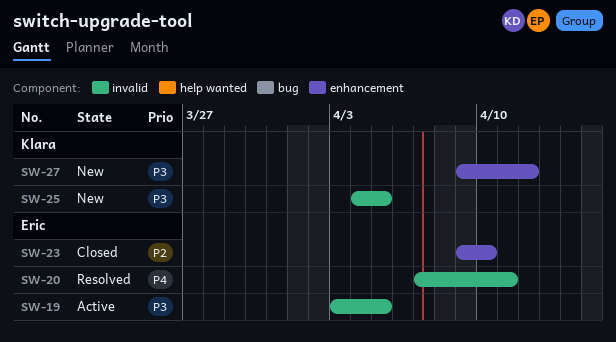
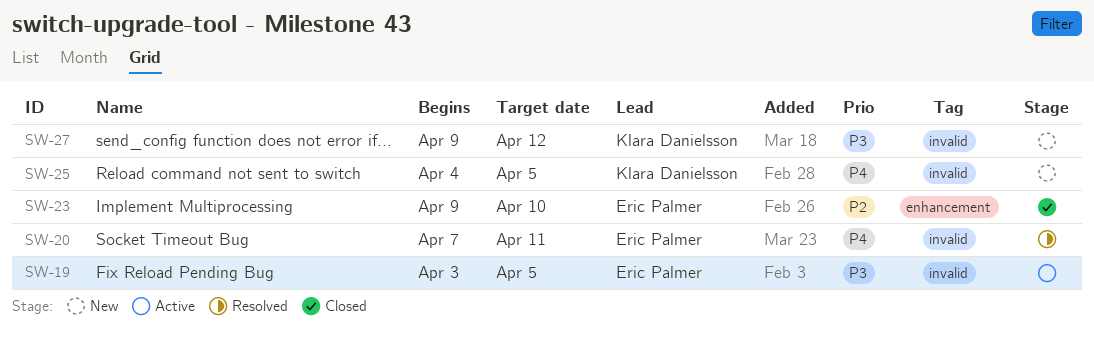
SW-25, priority: P3 -> P4
SW-27, label: enhancement -> invalid

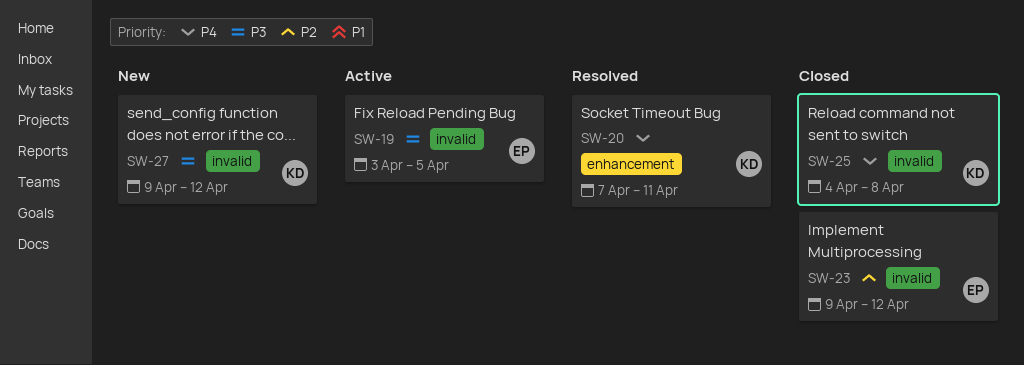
SW-20, owner: Eric Palmer -> Klara Danielsson
SW-20, label: invalid -> enhancement
SW-23, label: enhancement -> invalid
SW-23, due: Apr 10 -> Apr 12
SW-25, status: New -> Closed
SW-25, due: Apr 5 -> Apr 8

